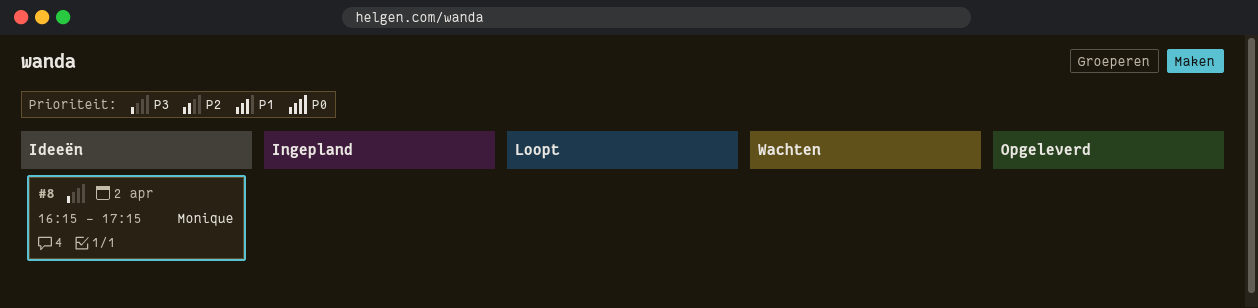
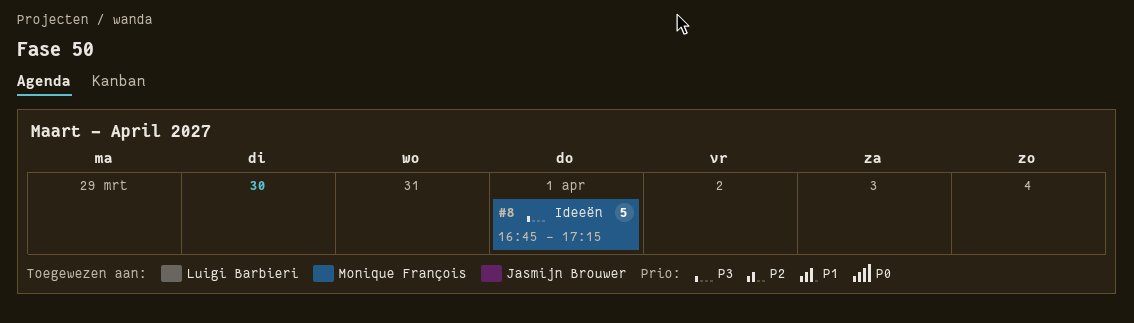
#8, day: Apr 2 -> Apr 1
#8, begins: 16:15 -> 16:45

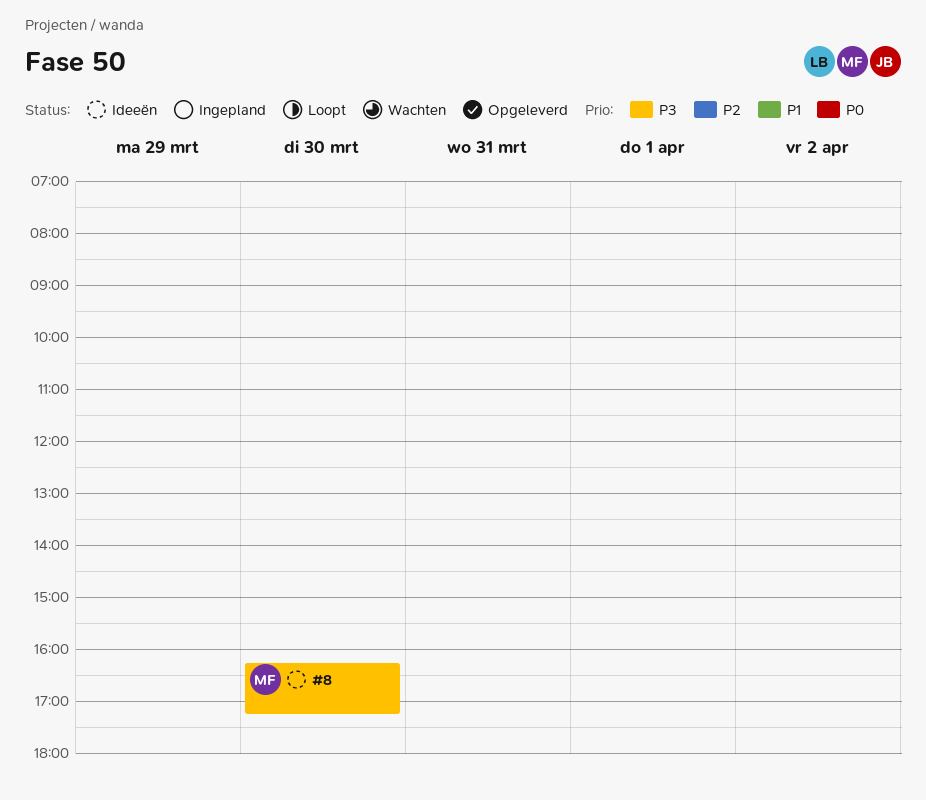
#8, day: Apr 1 -> Mar 30
#8, begins: 16:45 -> 16:15

